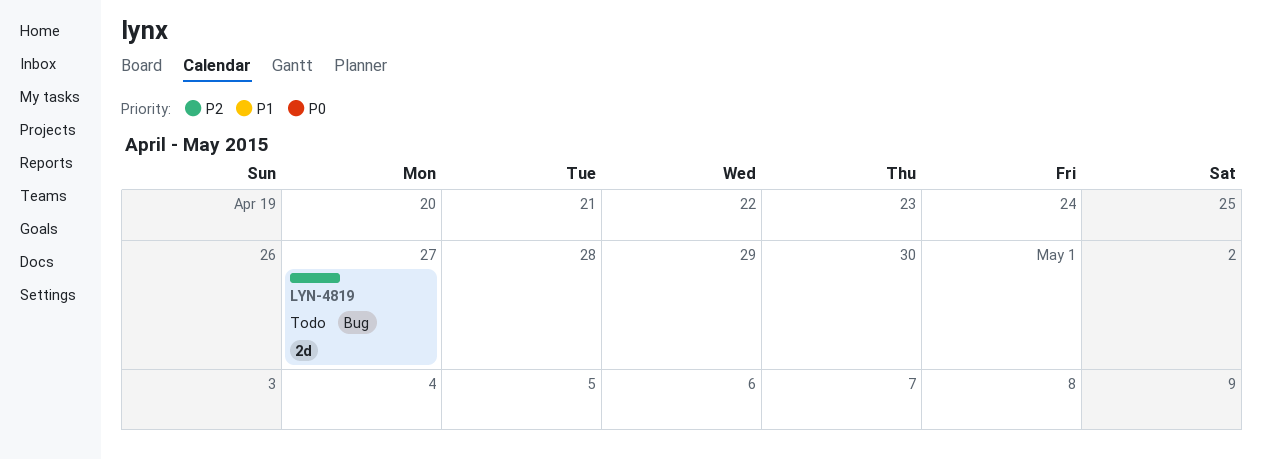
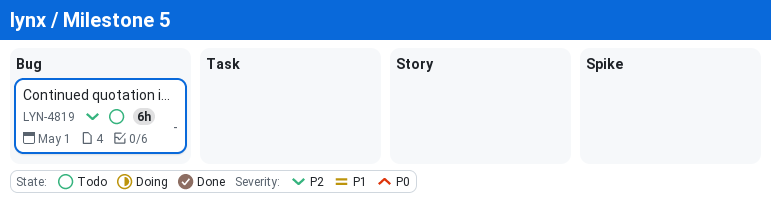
LYN-4819, estimate: 2d -> 6h
LYN-4819, due: Apr 27 -> May 1

